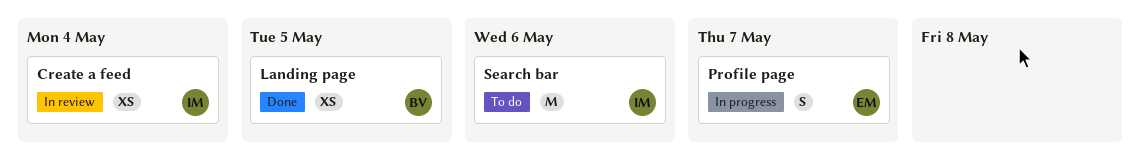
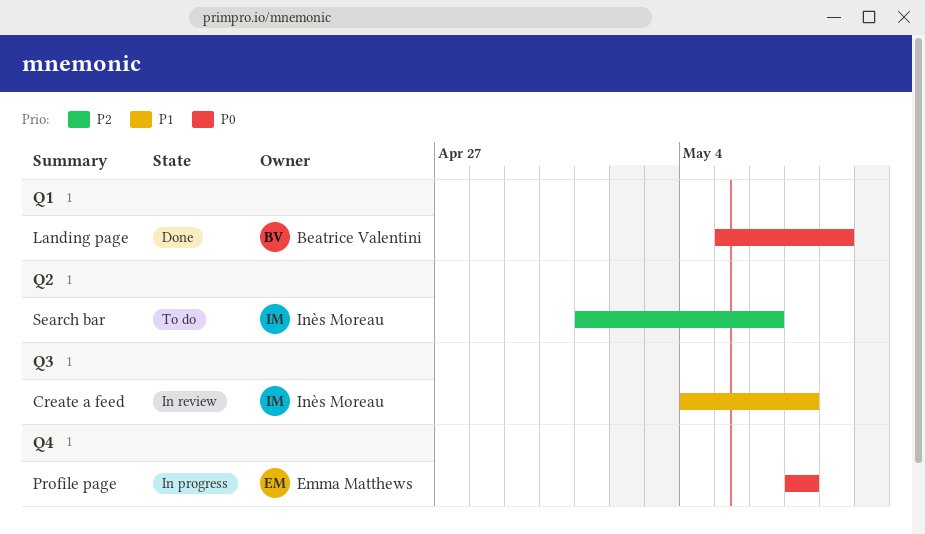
Create a feed, due: May 4 -> May 7
Landing page, due: May 5 -> May 8

